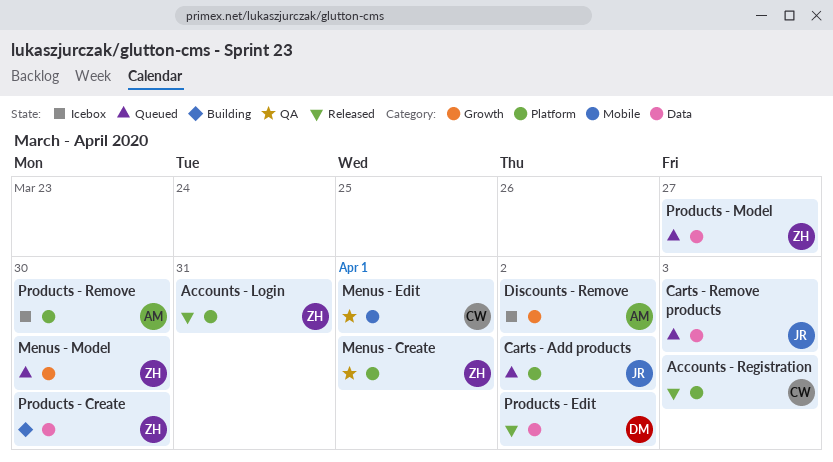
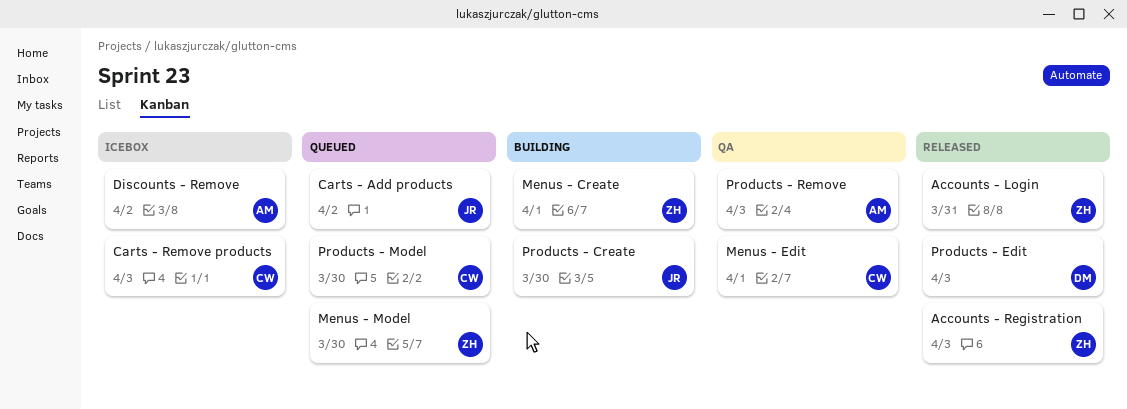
Accounts - Registration, owner: CW -> ZH
Carts - Remove products, status: Queued -> Icebox
Carts - Remove products, owner: JR -> CW
Menus - Create, status: QA -> Building
Products - Create, owner: ZH -> JR
Products - Edit, due: Apr 2 -> Apr 3
Products - Model, owner: ZH -> CW
Products - Model, due: Mar 27 -> Mar 30
Products - Remove, status: Icebox -> QA
Products - Remove, due: Mar 30 -> Apr 3

